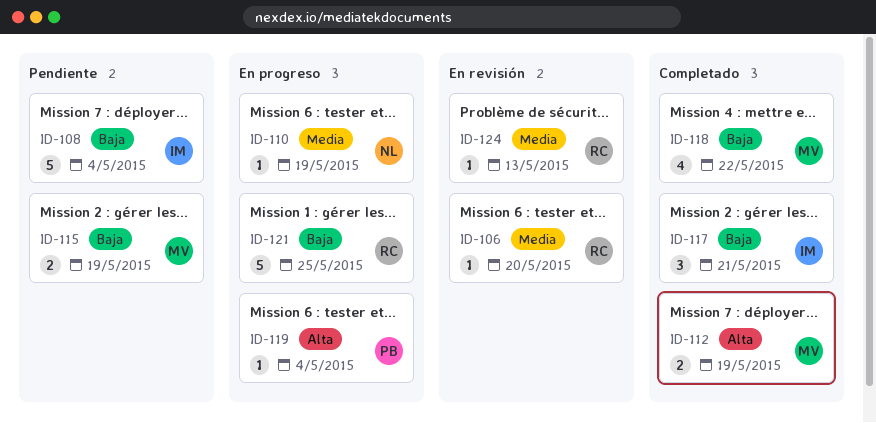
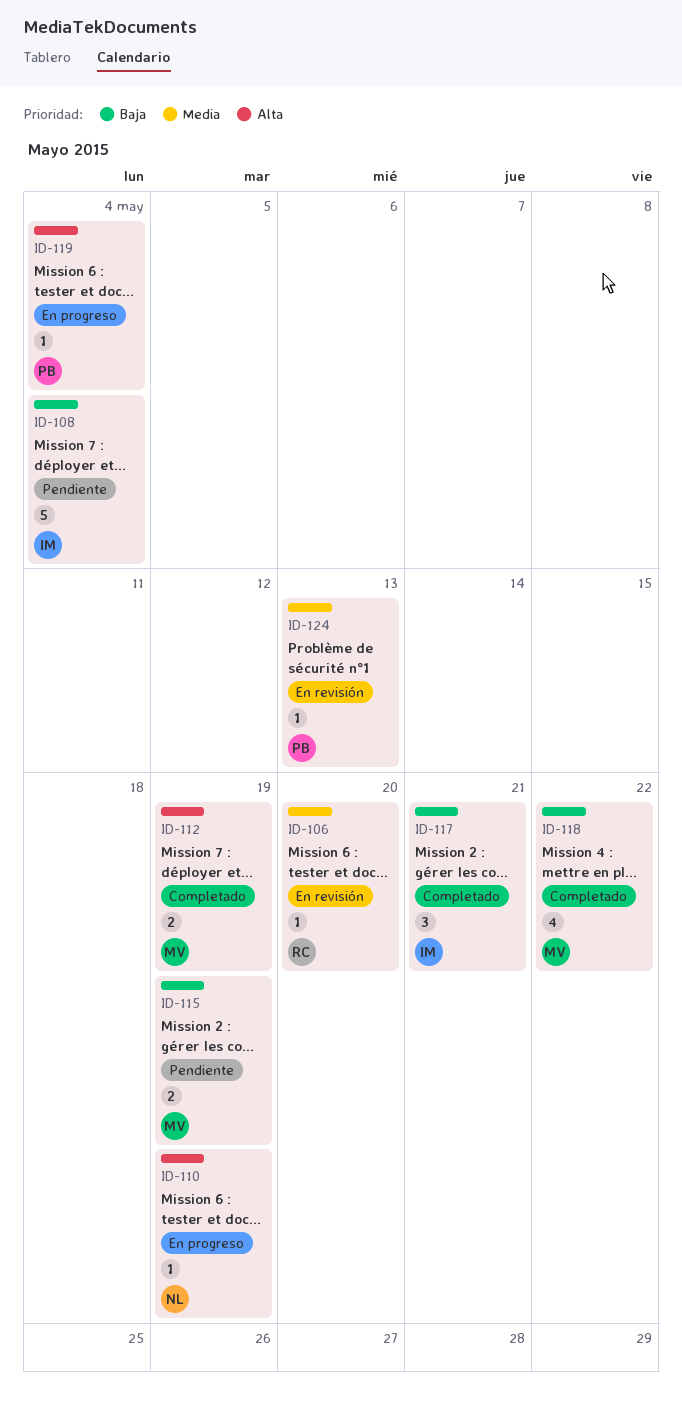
ID-110, priority: Media -> Alta
ID-121: present -> none
ID-124, owner: RC -> PB

